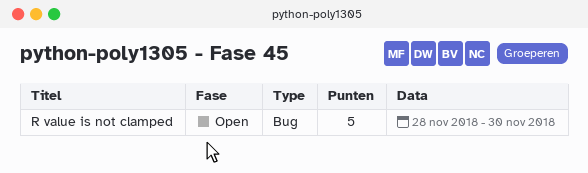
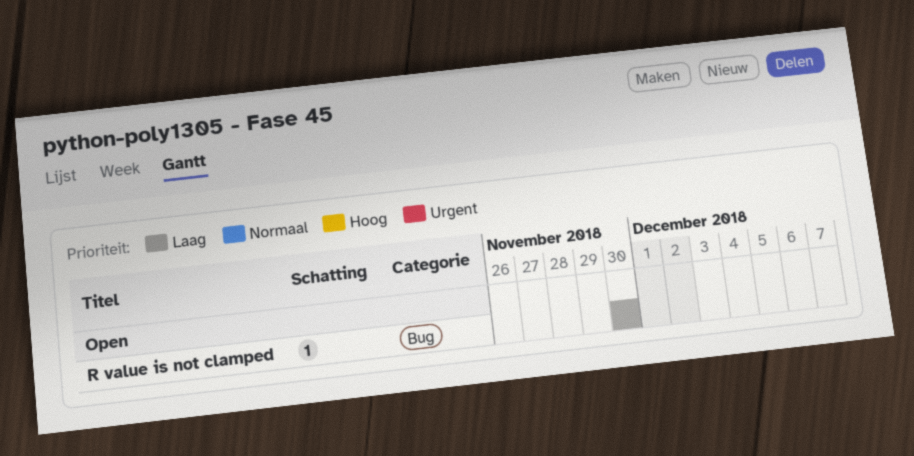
R value is not clamped, estimate: 5 -> 1
R value is not clamped, start: Nov 28 -> Nov 30

